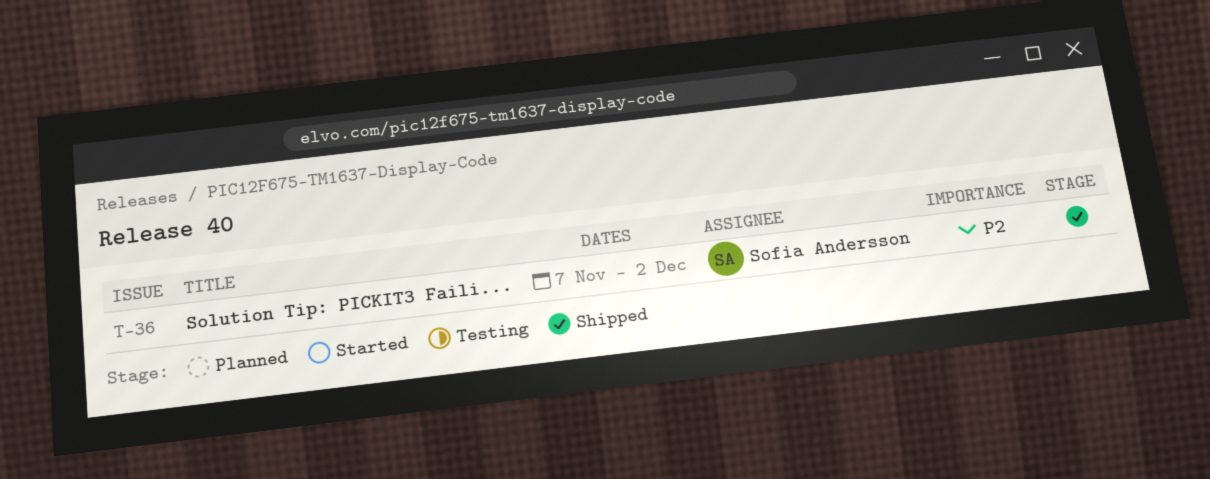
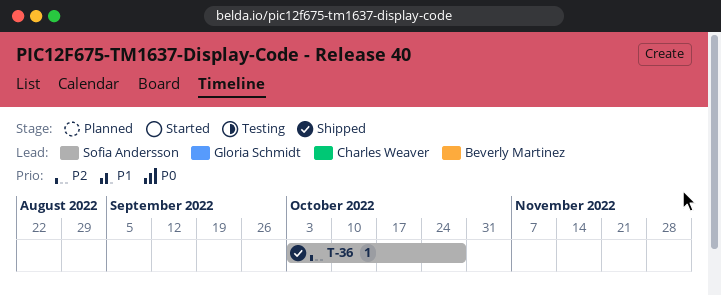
T-36, start: Nov 7 -> Oct 3
T-36, due: Dec 2 -> Oct 28

